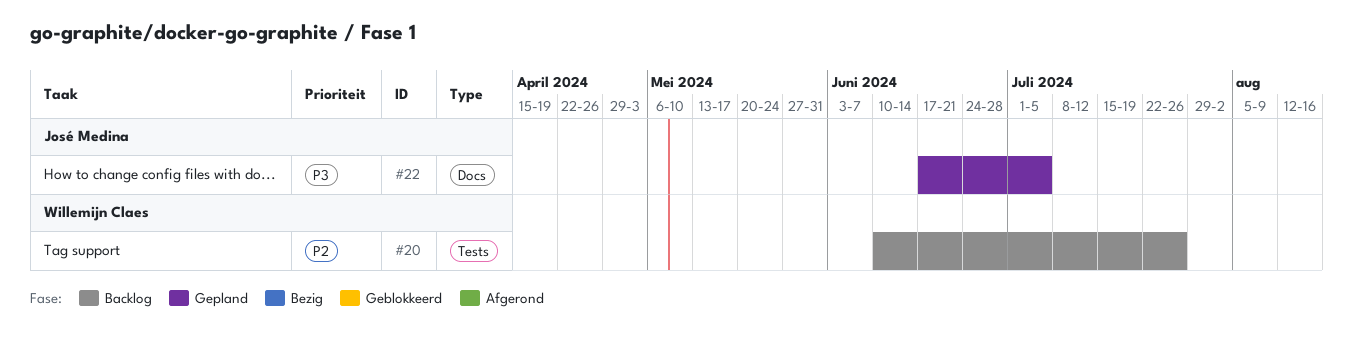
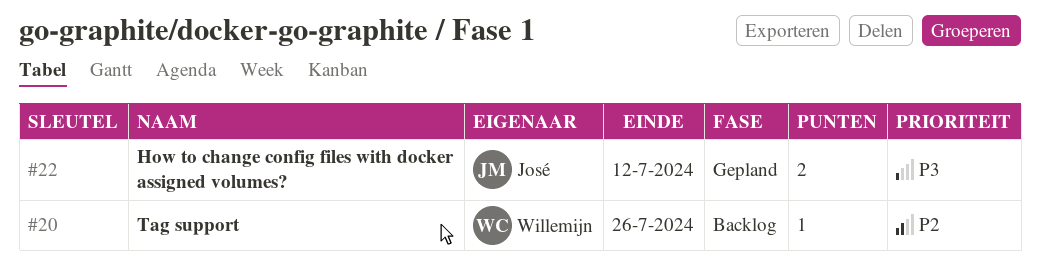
#22, due: Jul 5 -> Jul 12

